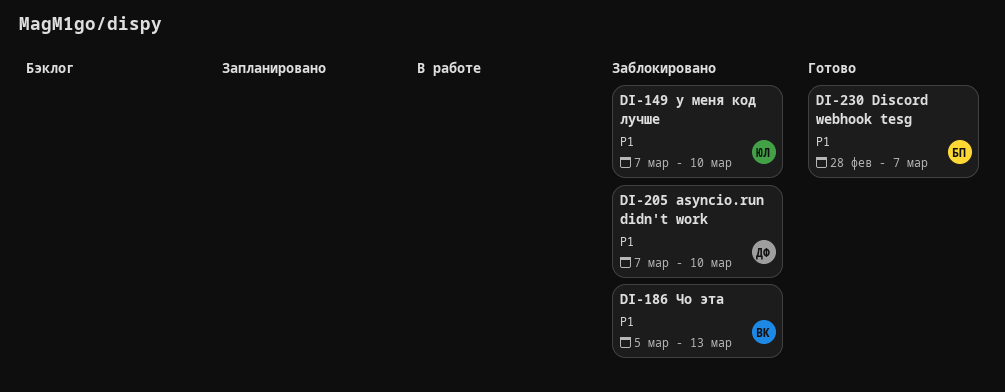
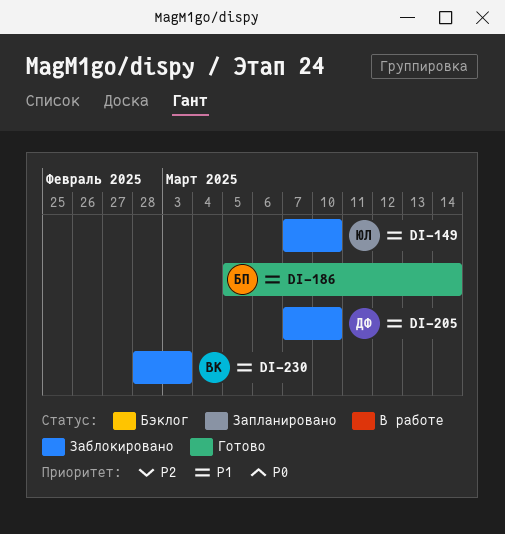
DI-186, status: Заблокировано -> Готово
DI-186, owner: ВК -> БП
DI-186, due: Mar 13 -> Mar 14
DI-230, status: Готово -> Заблокировано
DI-230, owner: БП -> ВК
DI-230, due: Mar 7 -> Mar 3

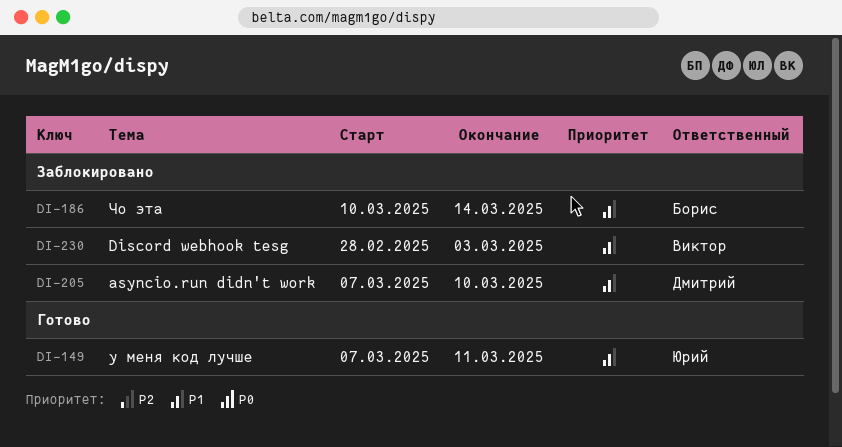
DI-149, status: Заблокировано -> Готово
DI-149, due: Mar 10 -> Mar 11
DI-186, status: Готово -> Заблокировано
DI-186, start: Mar 5 -> Mar 10

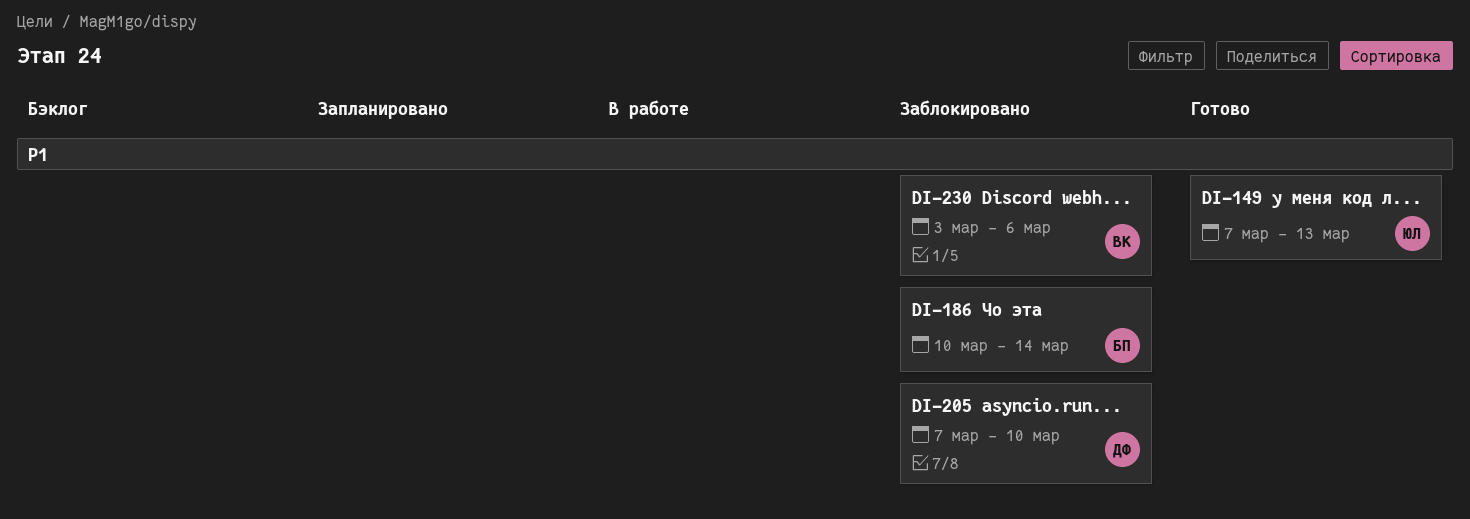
DI-149, due: Mar 11 -> Mar 13
DI-230, start: Feb 28 -> Mar 3
DI-230, due: Mar 3 -> Mar 6

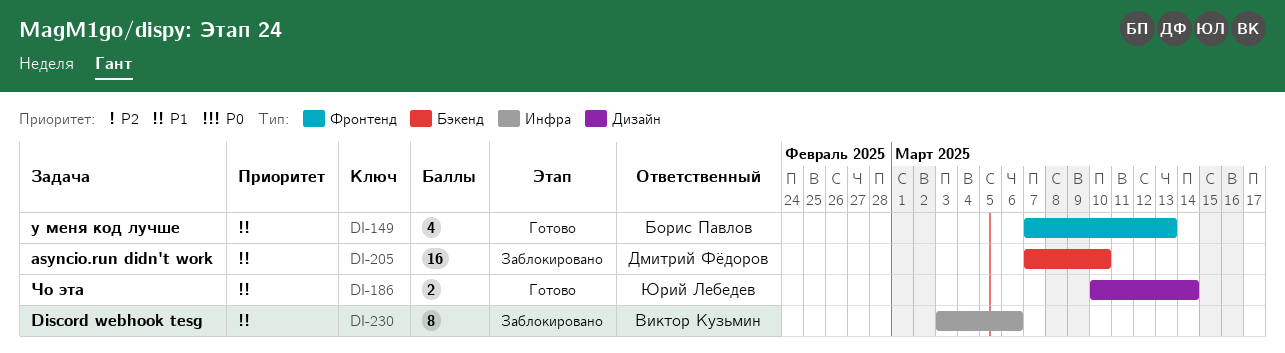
DI-149, owner: Юрий Лебедев -> Борис Павлов
DI-186, status: Заблокировано -> Готово
DI-186, owner: Борис Павлов -> Юрий Лебедев

